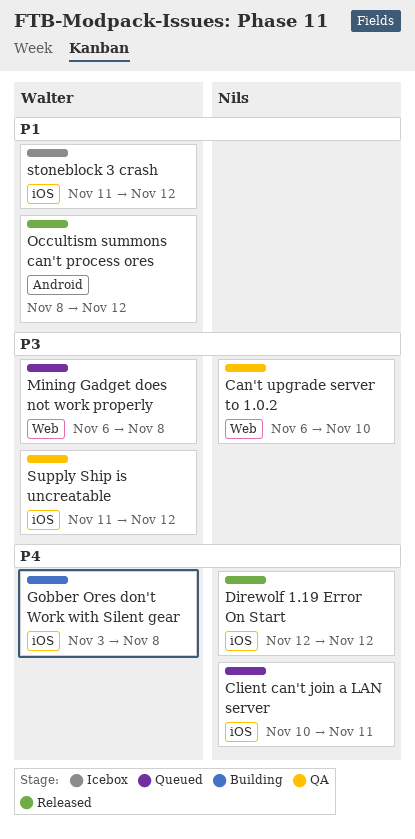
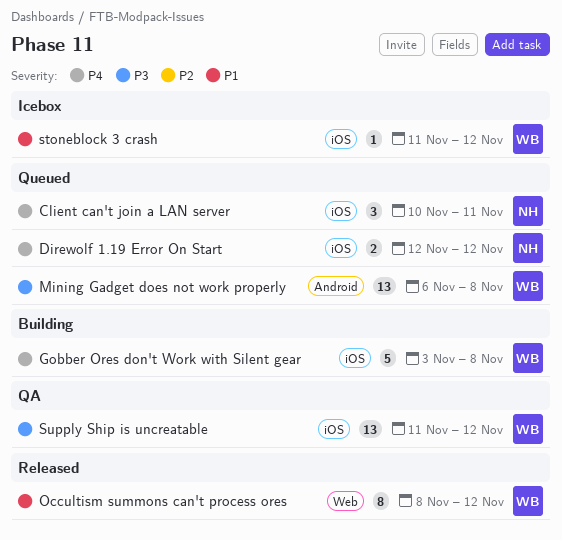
Can't upgrade server to 1.0.2: present -> none
Direwolf 1.19 Error On Start, status: Released -> Queued
Mining Gadget does not work properly, label: Web -> Android
Occultism summons can't process ores, label: Android -> Web

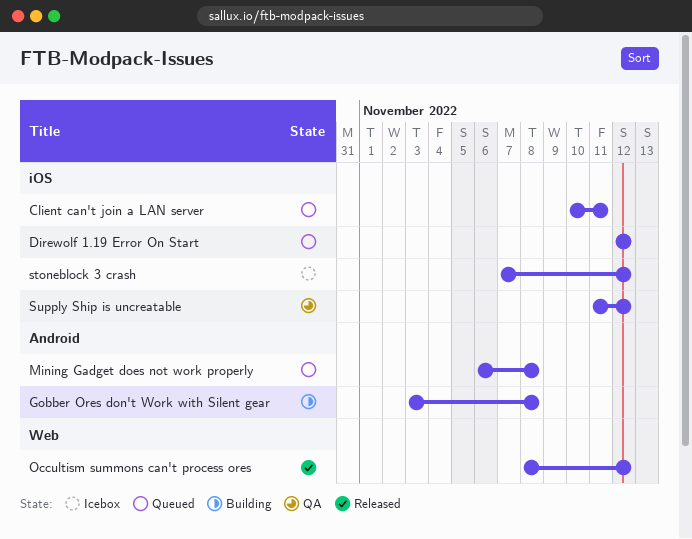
Gobber Ores don't Work with Silent gear, label: iOS -> Android
stoneblock 3 crash, start: Nov 11 -> Nov 7

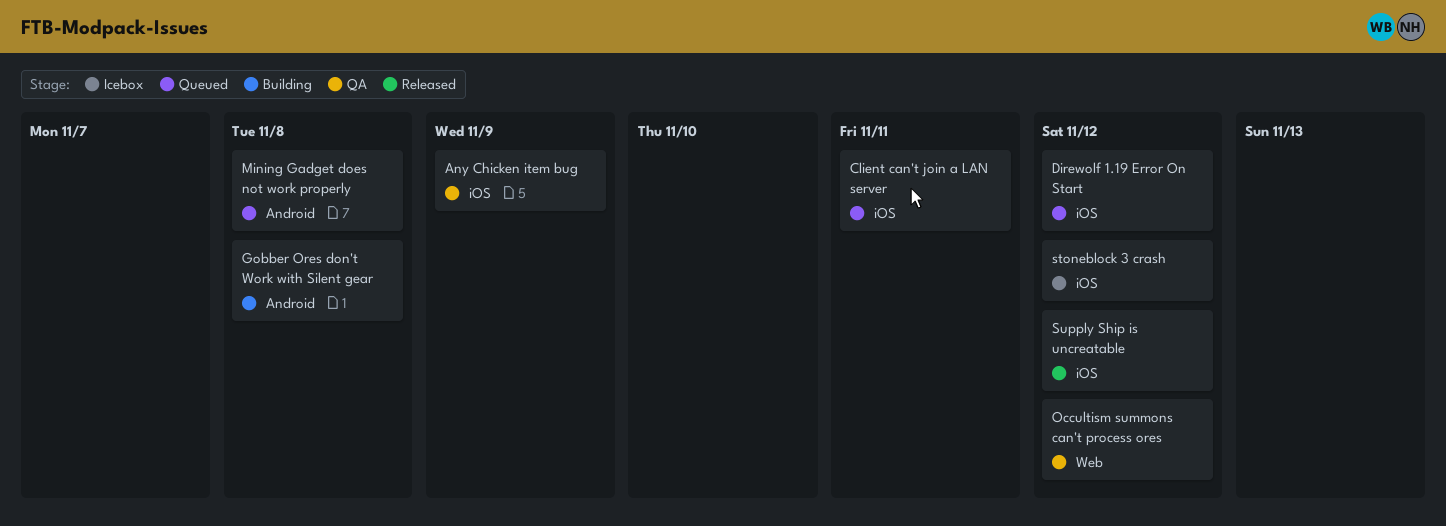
Any Chicken item bug: none -> present
Occultism summons can't process ores, status: Released -> QA
Supply Ship is uncreatable, status: QA -> Released

